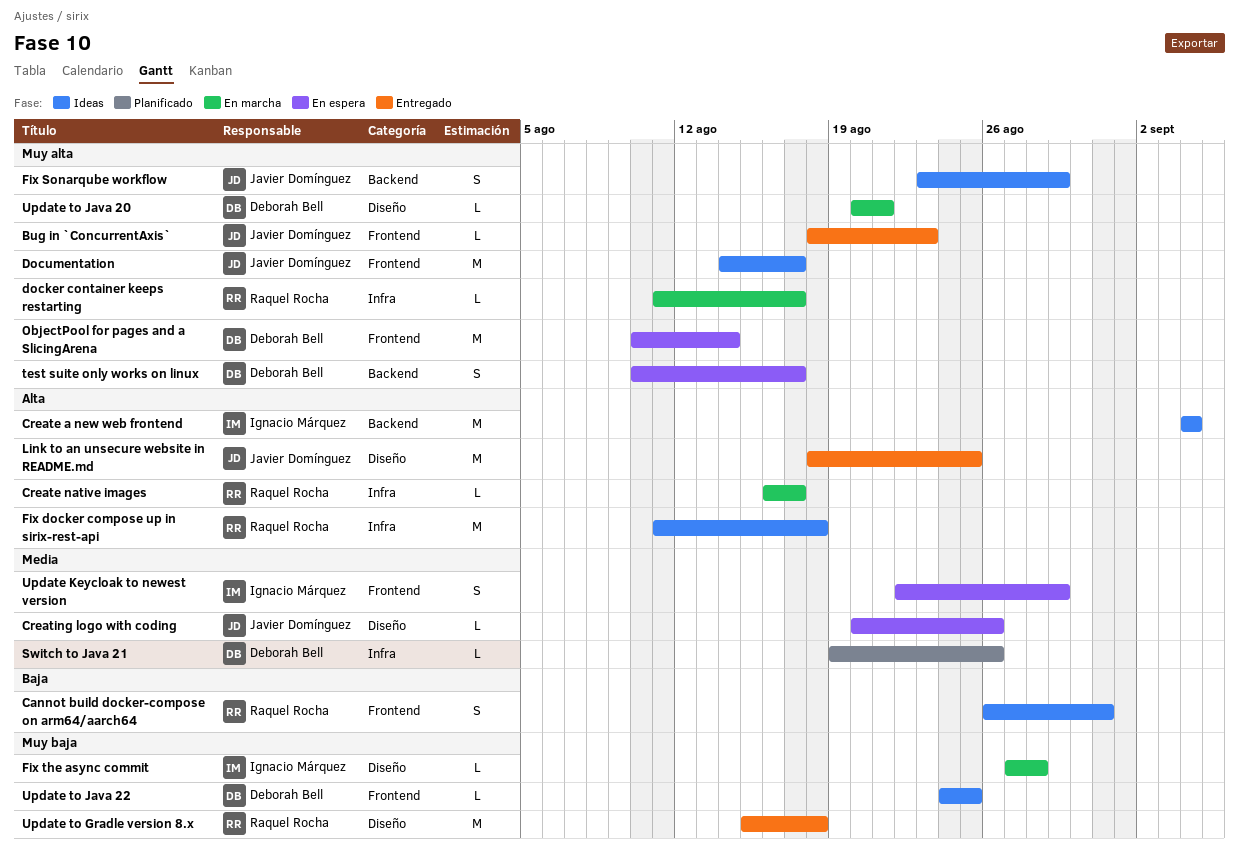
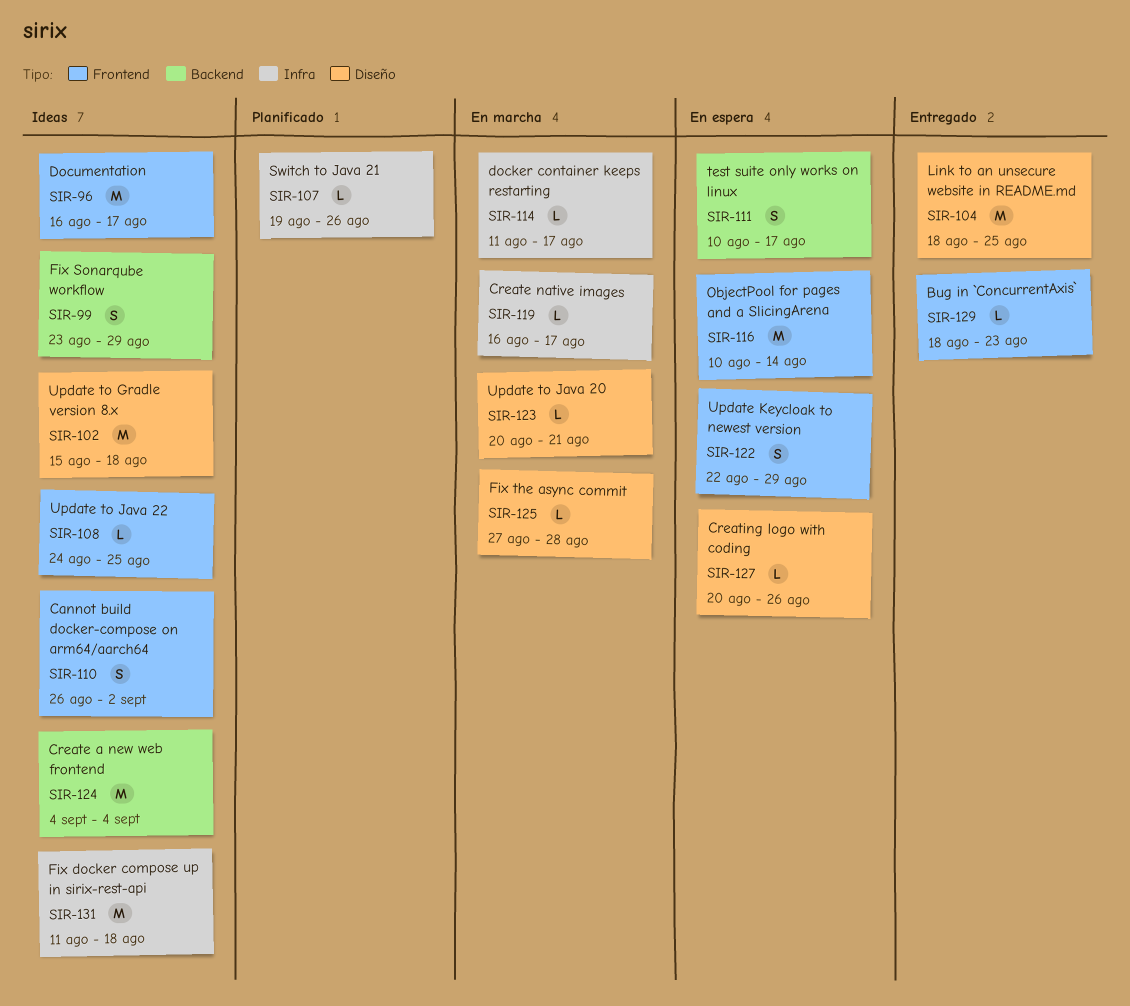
Cannot build docker-compose on arm64/aarch64, due: Aug 31 -> Sep 2
Documentation, start: Aug 14 -> Aug 16
Update to Gradle version 8.x, status: Entregado -> Ideas

